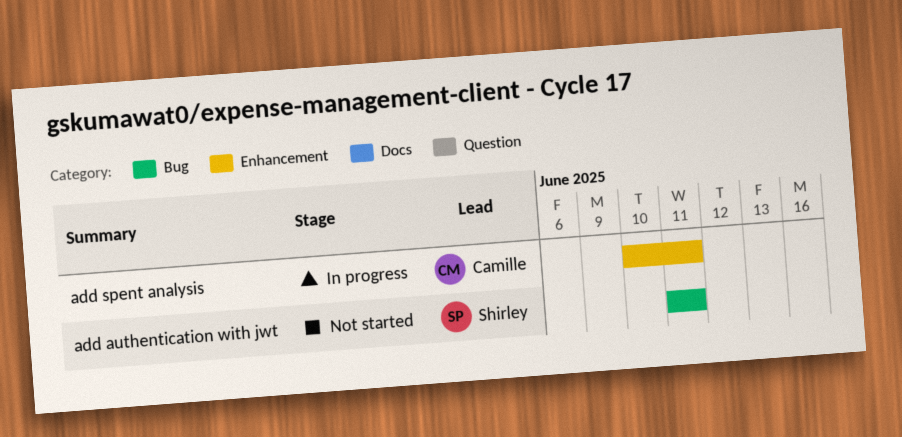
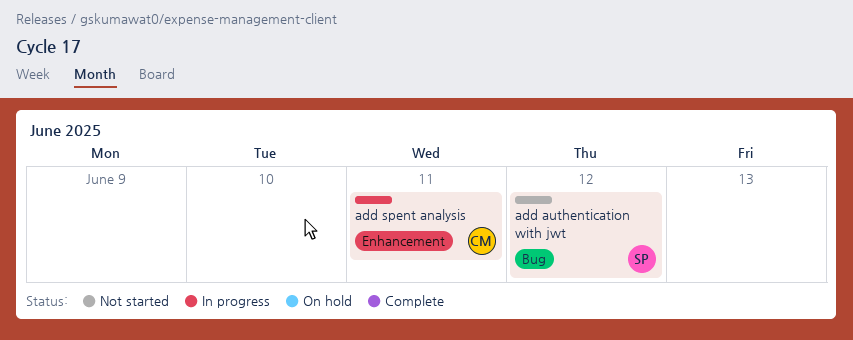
add authentication with jwt, due: Jun 11 -> Jun 12

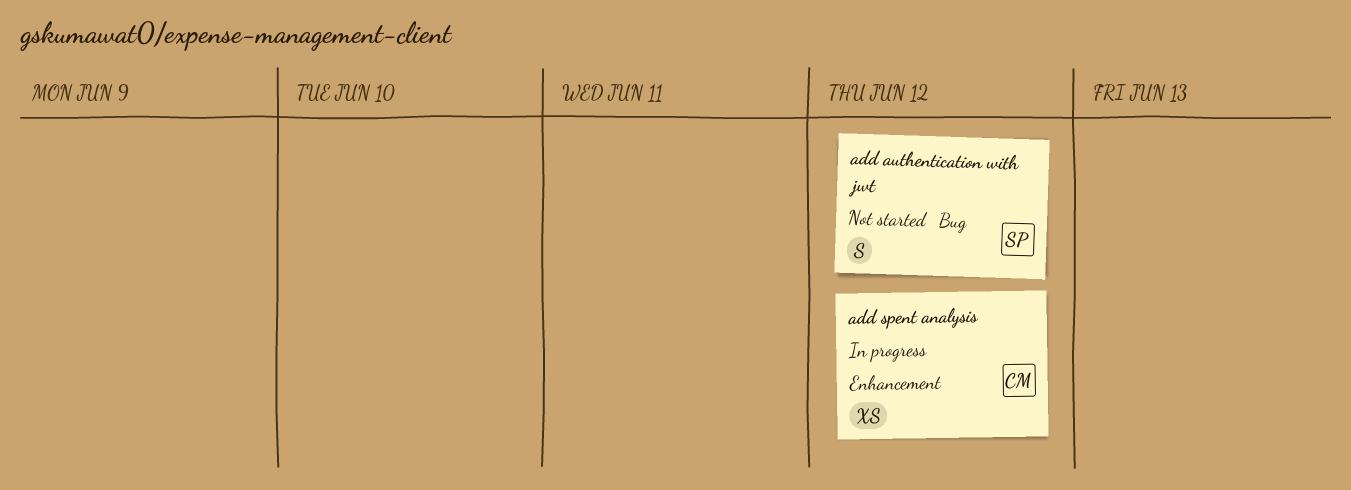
add spent analysis, due: Jun 11 -> Jun 12

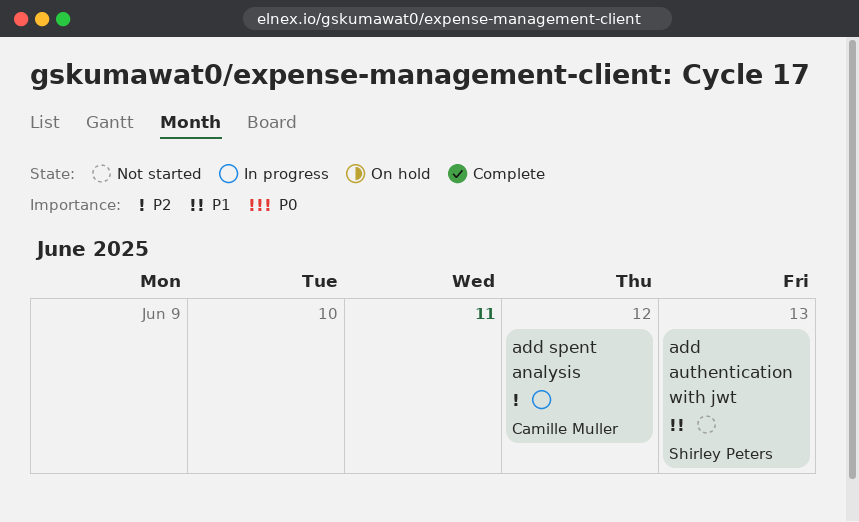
add authentication with jwt, due: Jun 12 -> Jun 13

